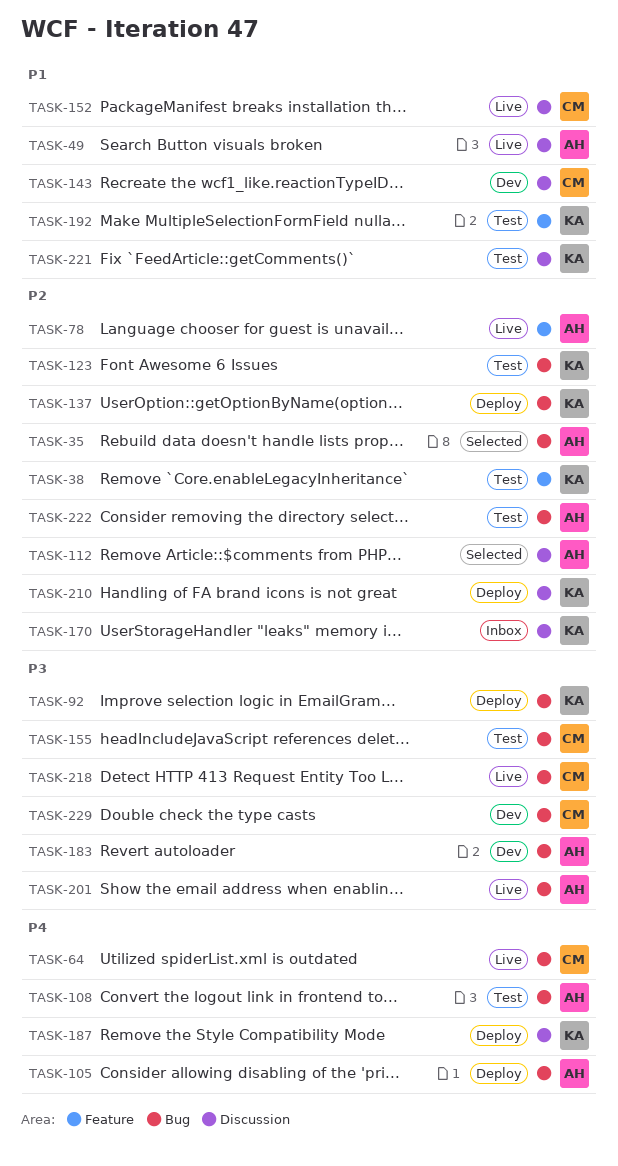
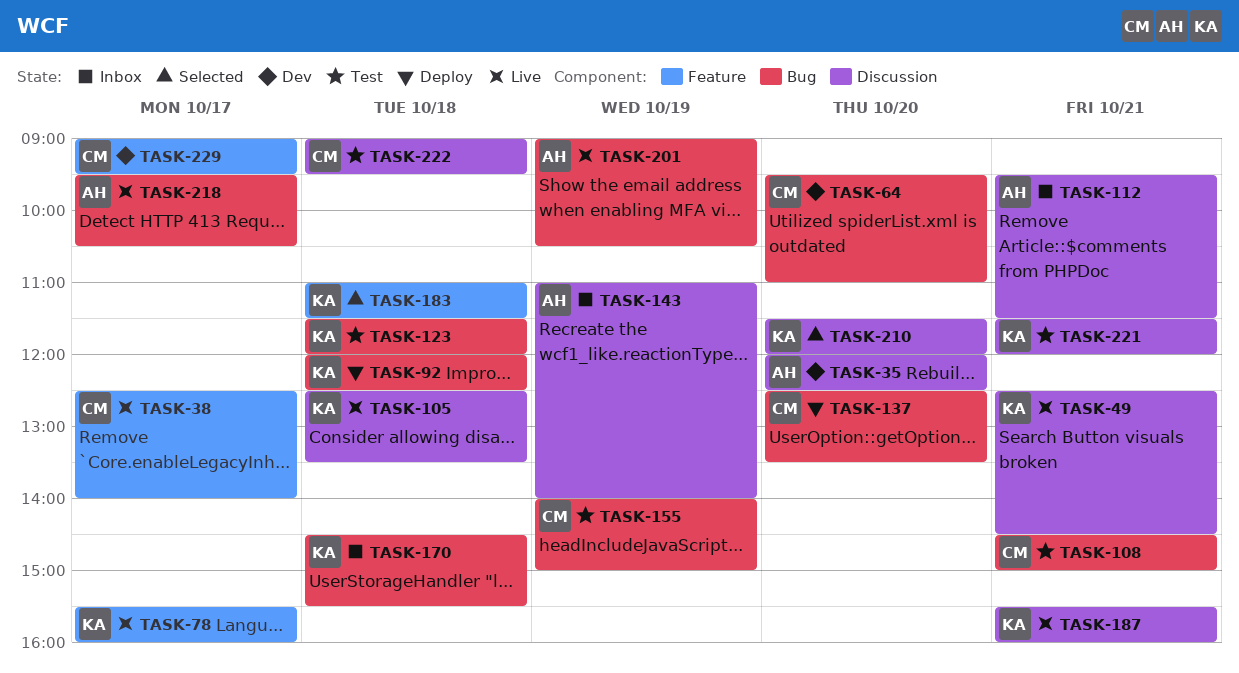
TASK-35, status: Selected -> Dev
TASK-35, label: Bug -> Discussion
TASK-38, status: Test -> Live
TASK-38, owner: KA -> CM
TASK-49, owner: AH -> KA
TASK-64, status: Live -> Dev
TASK-78, owner: AH -> KA
TASK-105, status: Deploy -> Live
TASK-105, owner: AH -> KA
TASK-105, label: Bug -> Discussion
TASK-108, owner: AH -> CM
TASK-112, status: Selected -> Inbox
TASK-137, owner: KA -> CM
TASK-143, status: Dev -> Inbox
TASK-143, owner: CM -> AH
TASK-152: present -> none
TASK-170, label: Discussion -> Bug
TASK-183, status: Dev -> Selected
TASK-183, owner: AH -> KA
TASK-183, label: Bug -> Feature
TASK-187, status: Deploy -> Live
TASK-192: present -> none
TASK-210, status: Deploy -> Selected
TASK-218, owner: CM -> AH
TASK-222, owner: AH -> CM
TASK-222, label: Bug -> Discussion
TASK-229, label: Bug -> Feature

